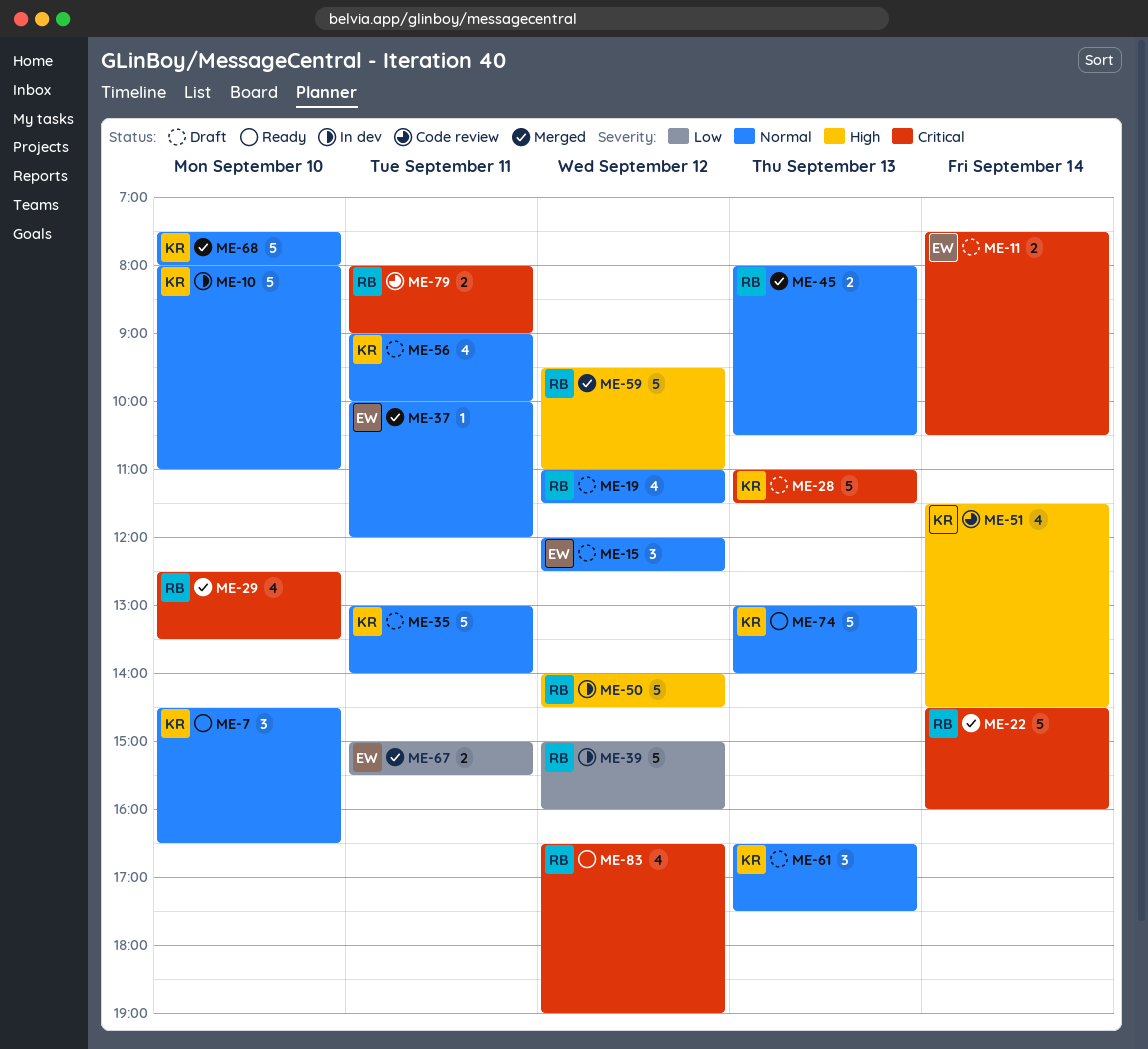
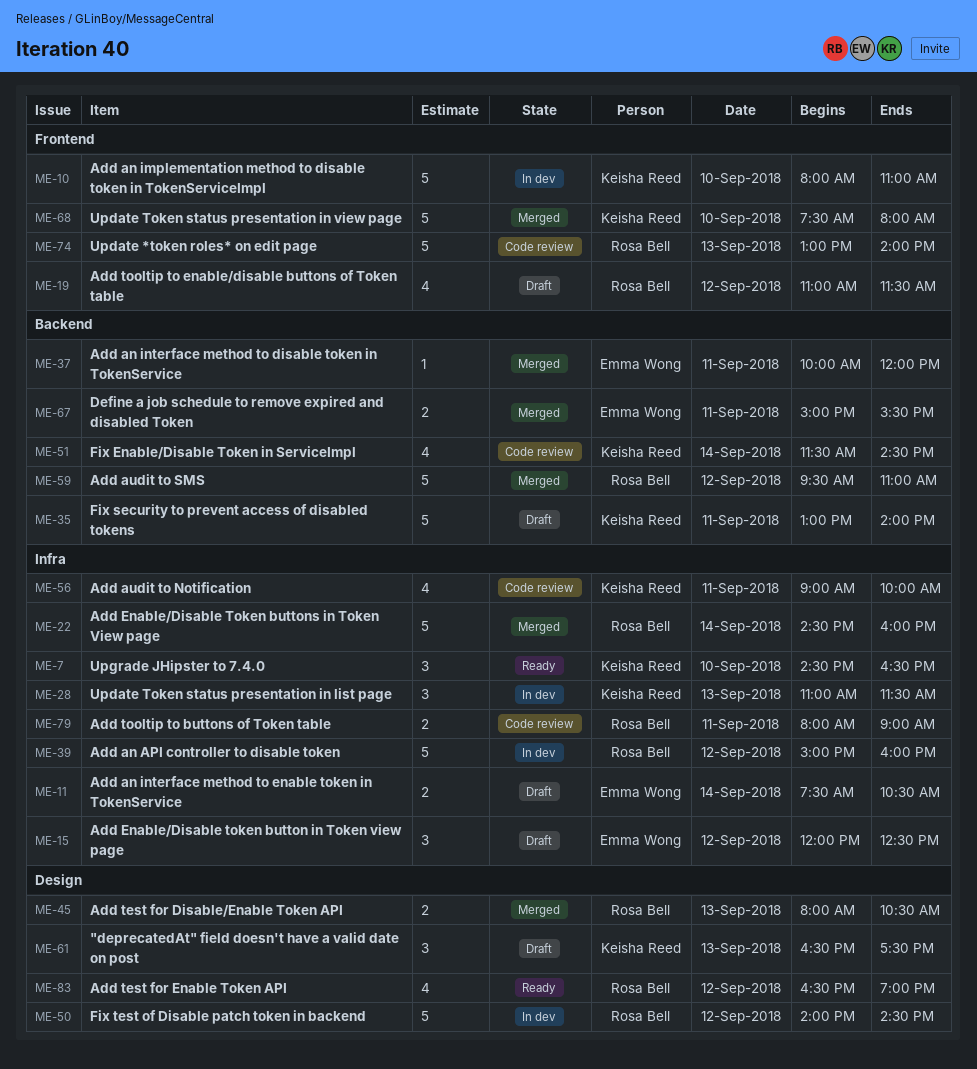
ME-28, status: Draft -> In dev
ME-28, estimate: 5 -> 3
ME-29: present -> none
ME-56, status: Draft -> Code review
ME-74, status: Ready -> Code review
ME-74, owner: Keisha Reed -> Rosa Bell

